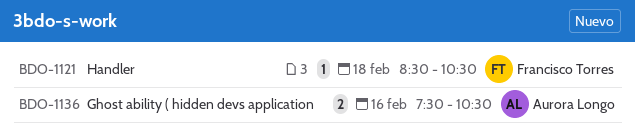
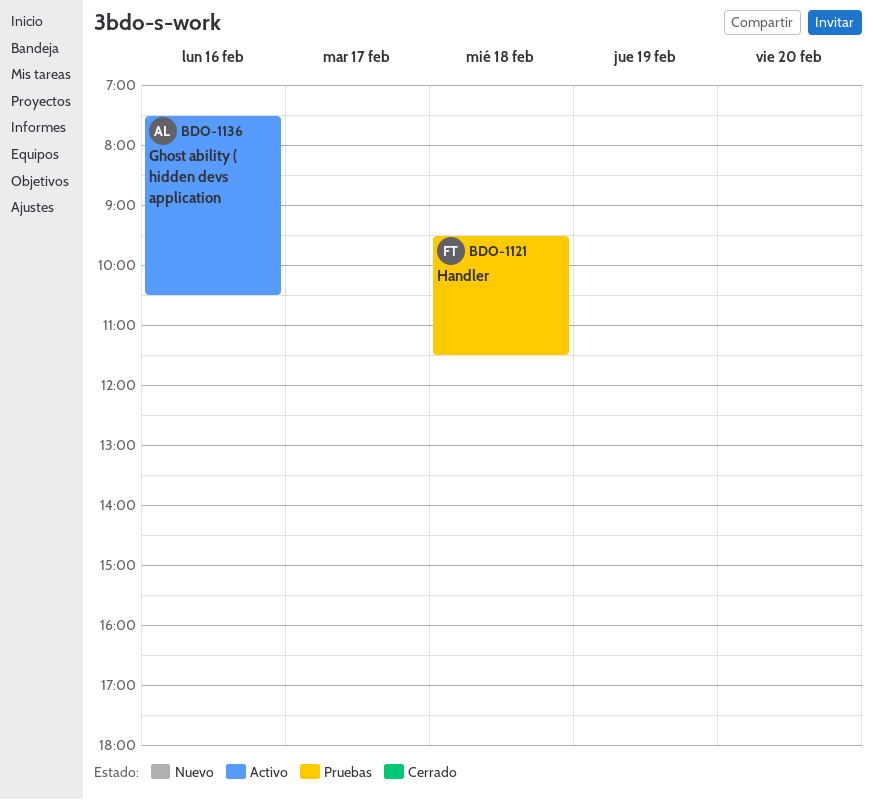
BDO-1121, begins: 08:30 -> 09:30
BDO-1121, ends: 10:30 -> 11:30

